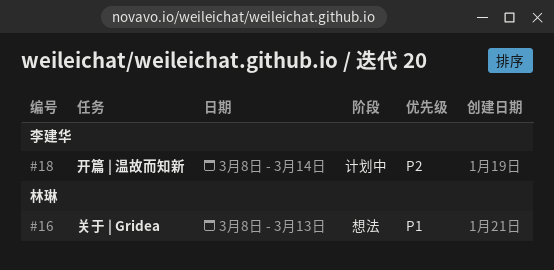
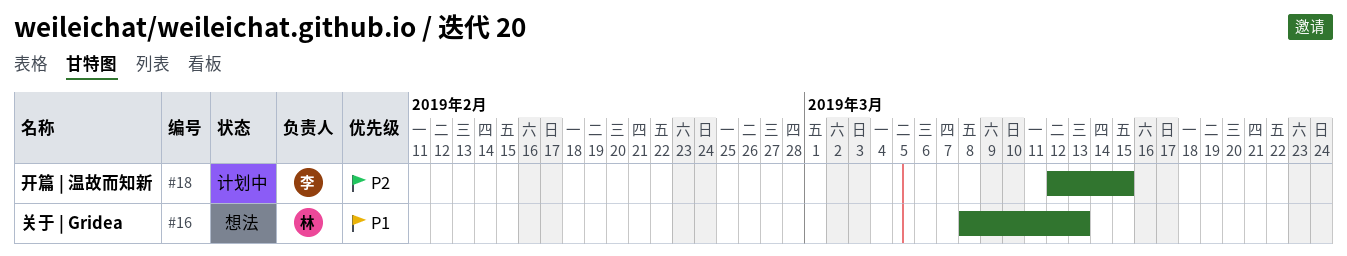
#18, start: Mar 8 -> Mar 12
#18, due: Mar 14 -> Mar 15

